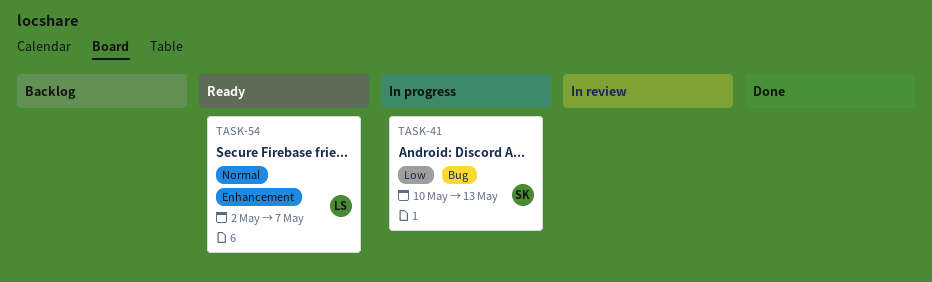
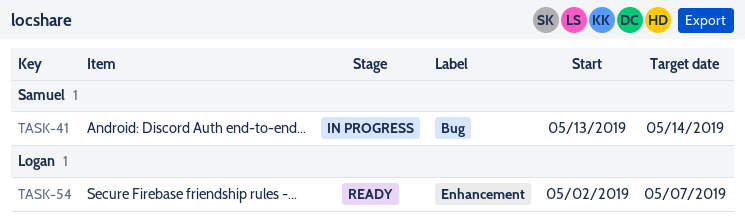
TASK-41, start: May 10 -> May 13
TASK-41, due: May 13 -> May 14

